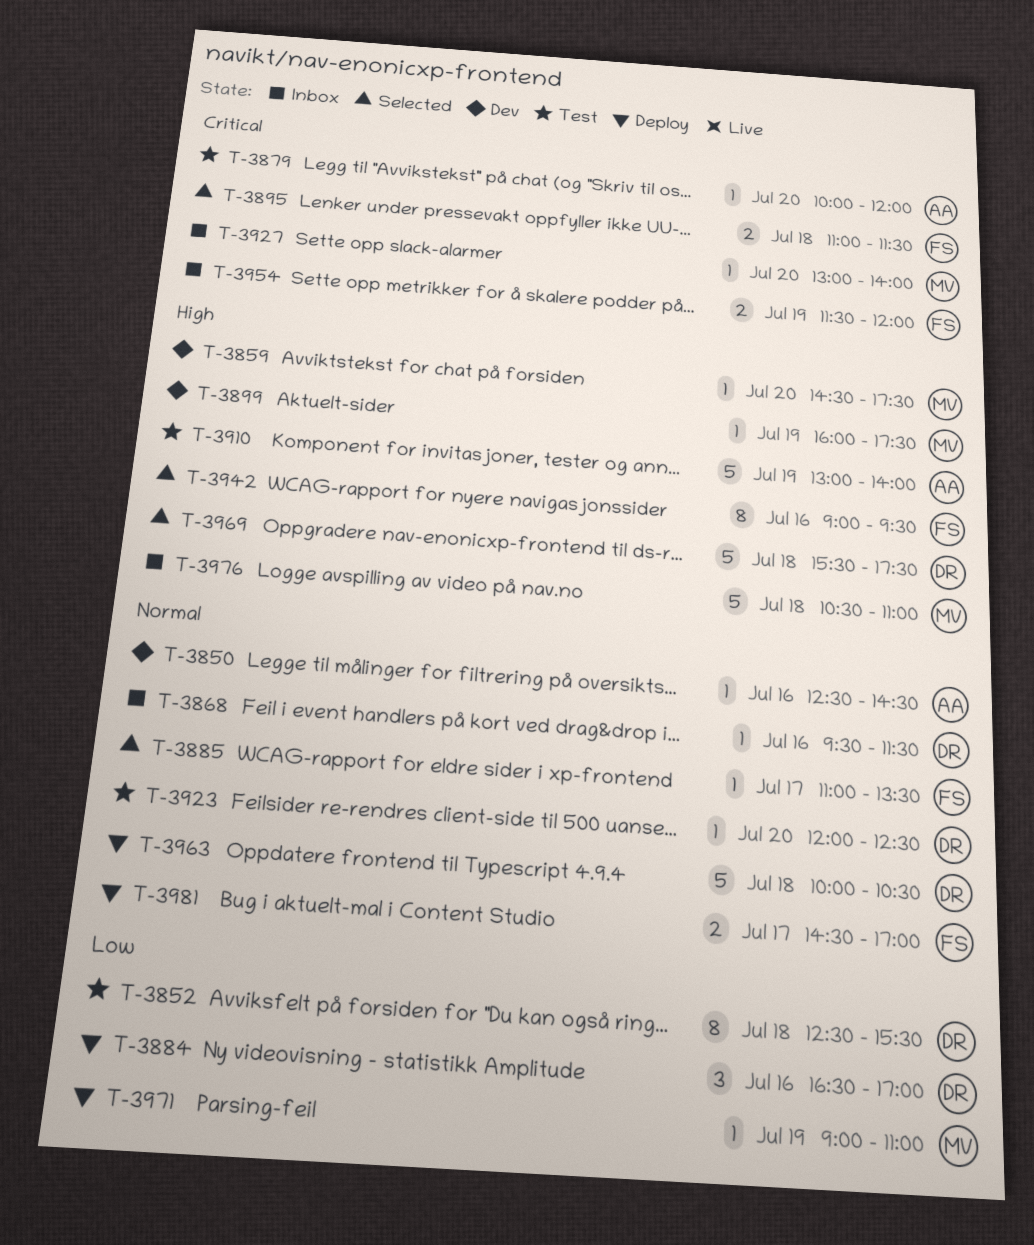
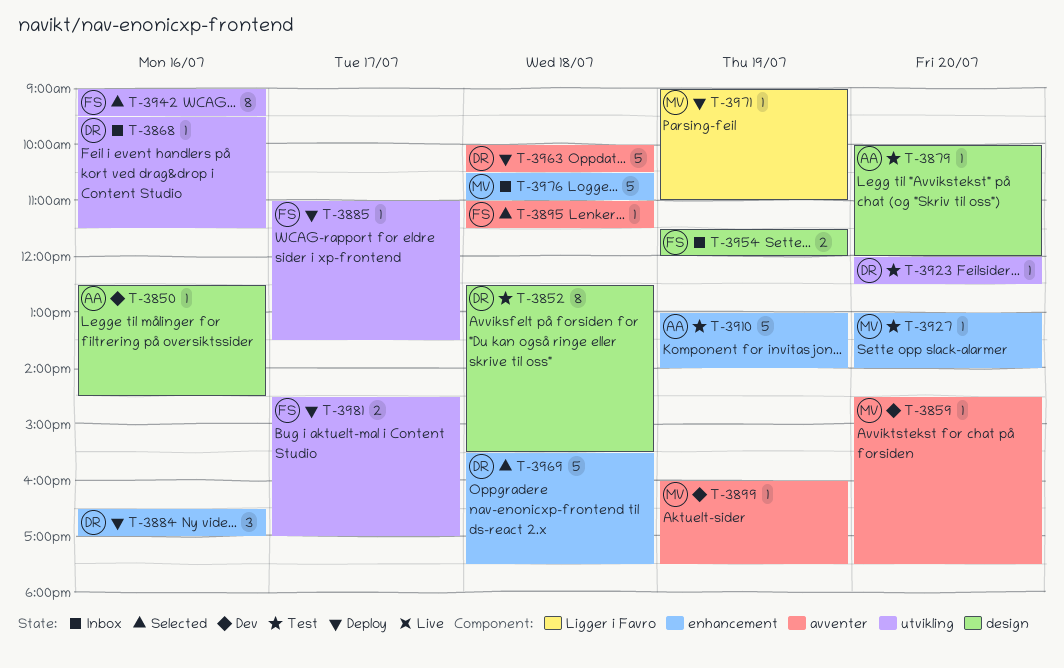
T-3885, status: Selected -> Deploy
T-3895, estimate: 2 -> 1
T-3927, status: Inbox -> Test

